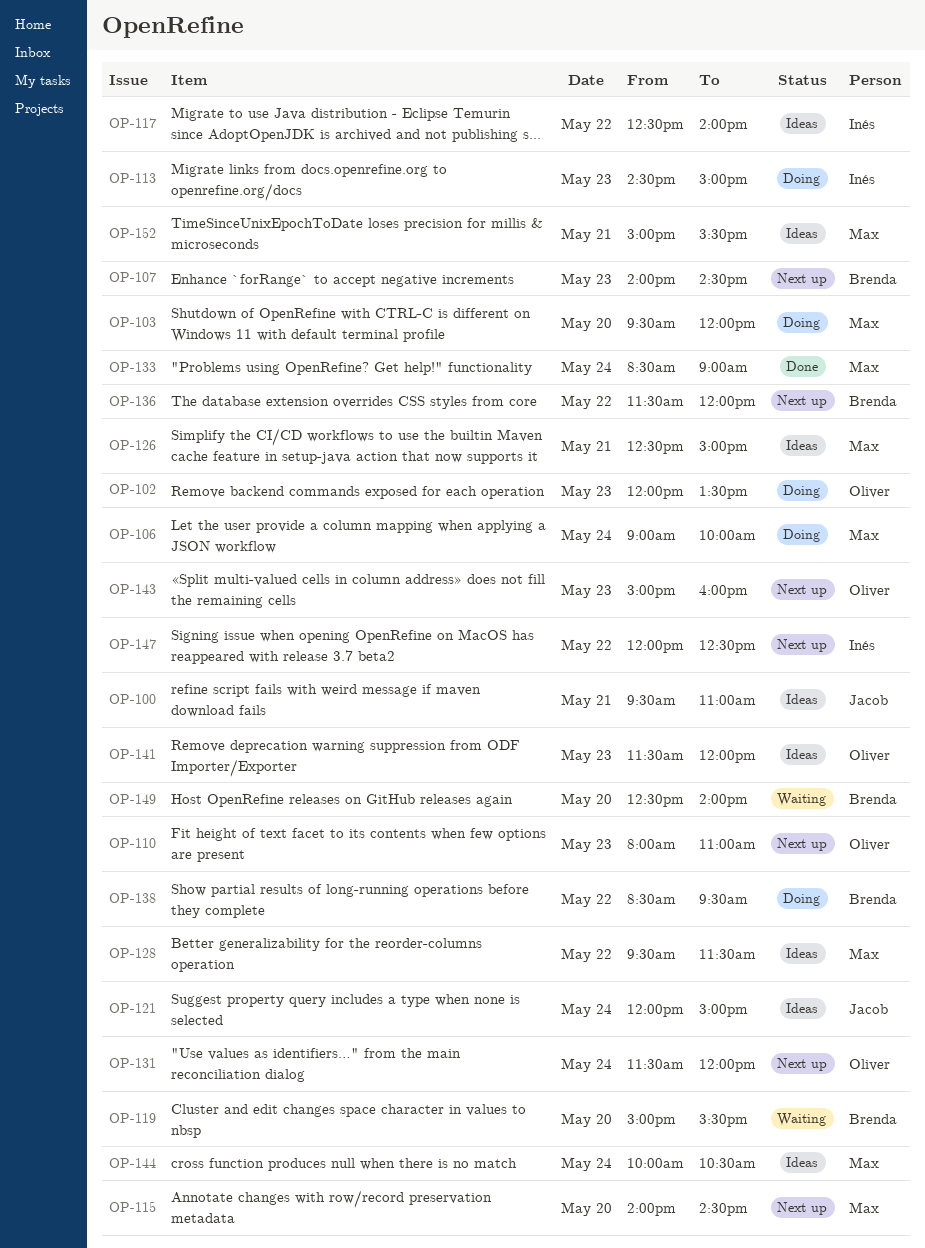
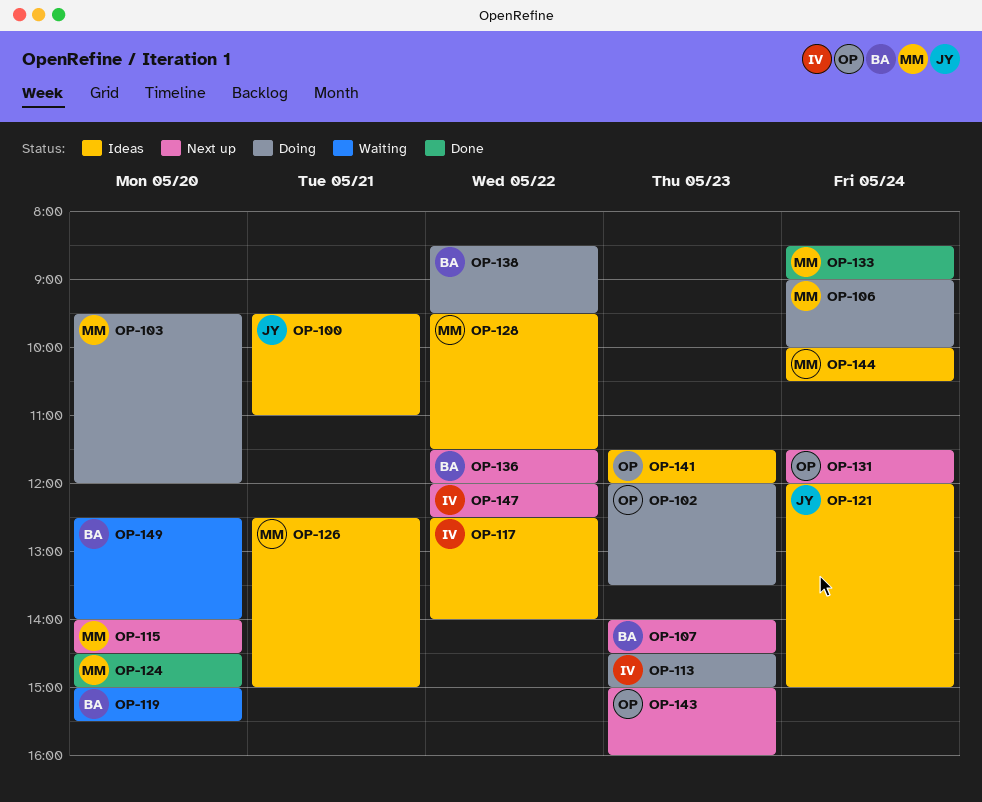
OP-110: present -> none
OP-124: none -> present
OP-152: present -> none

